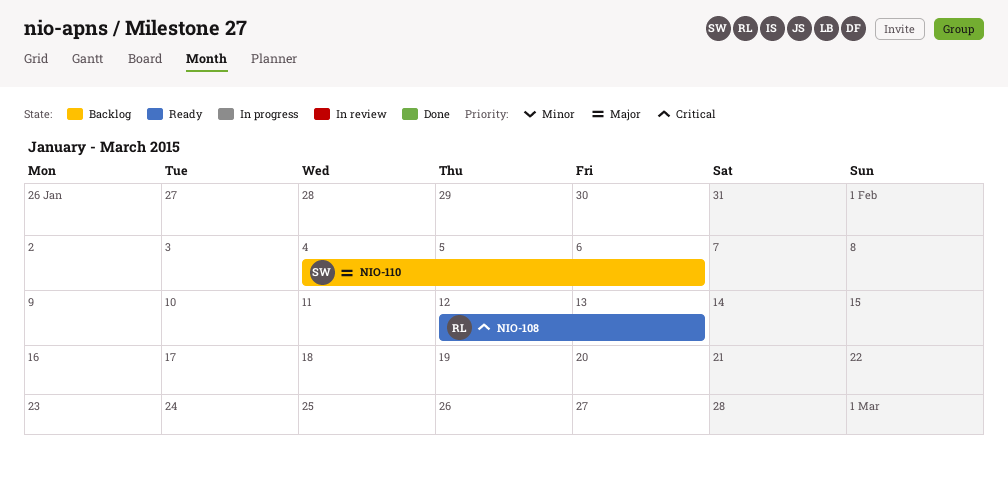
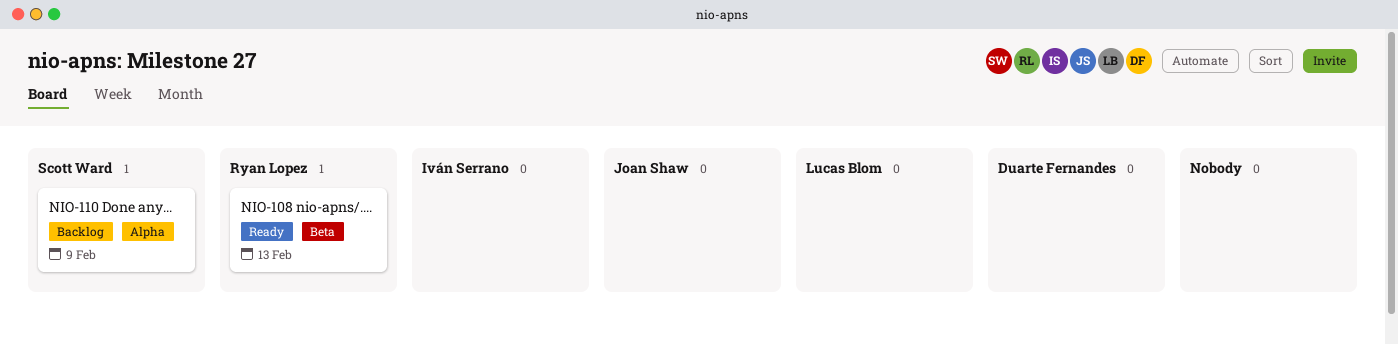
NIO-110, due: Feb 6 -> Feb 9

